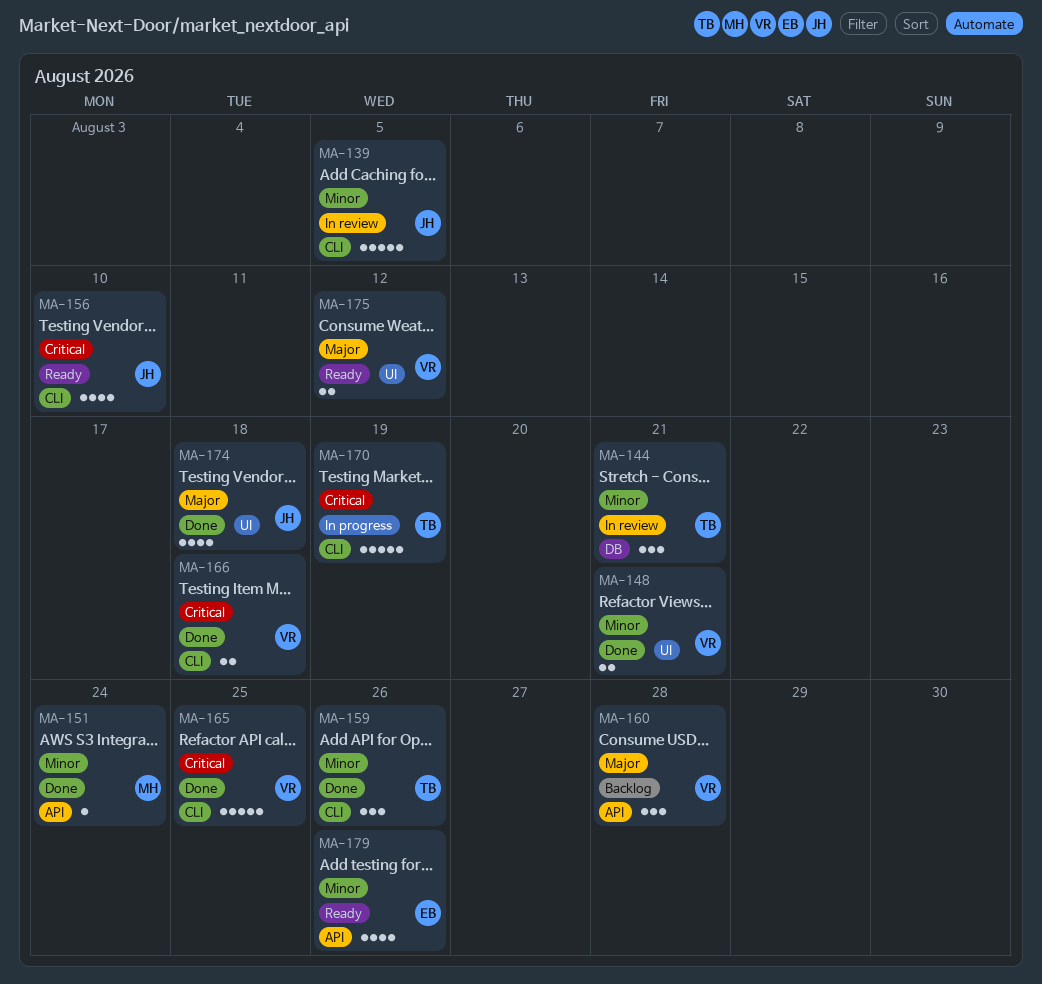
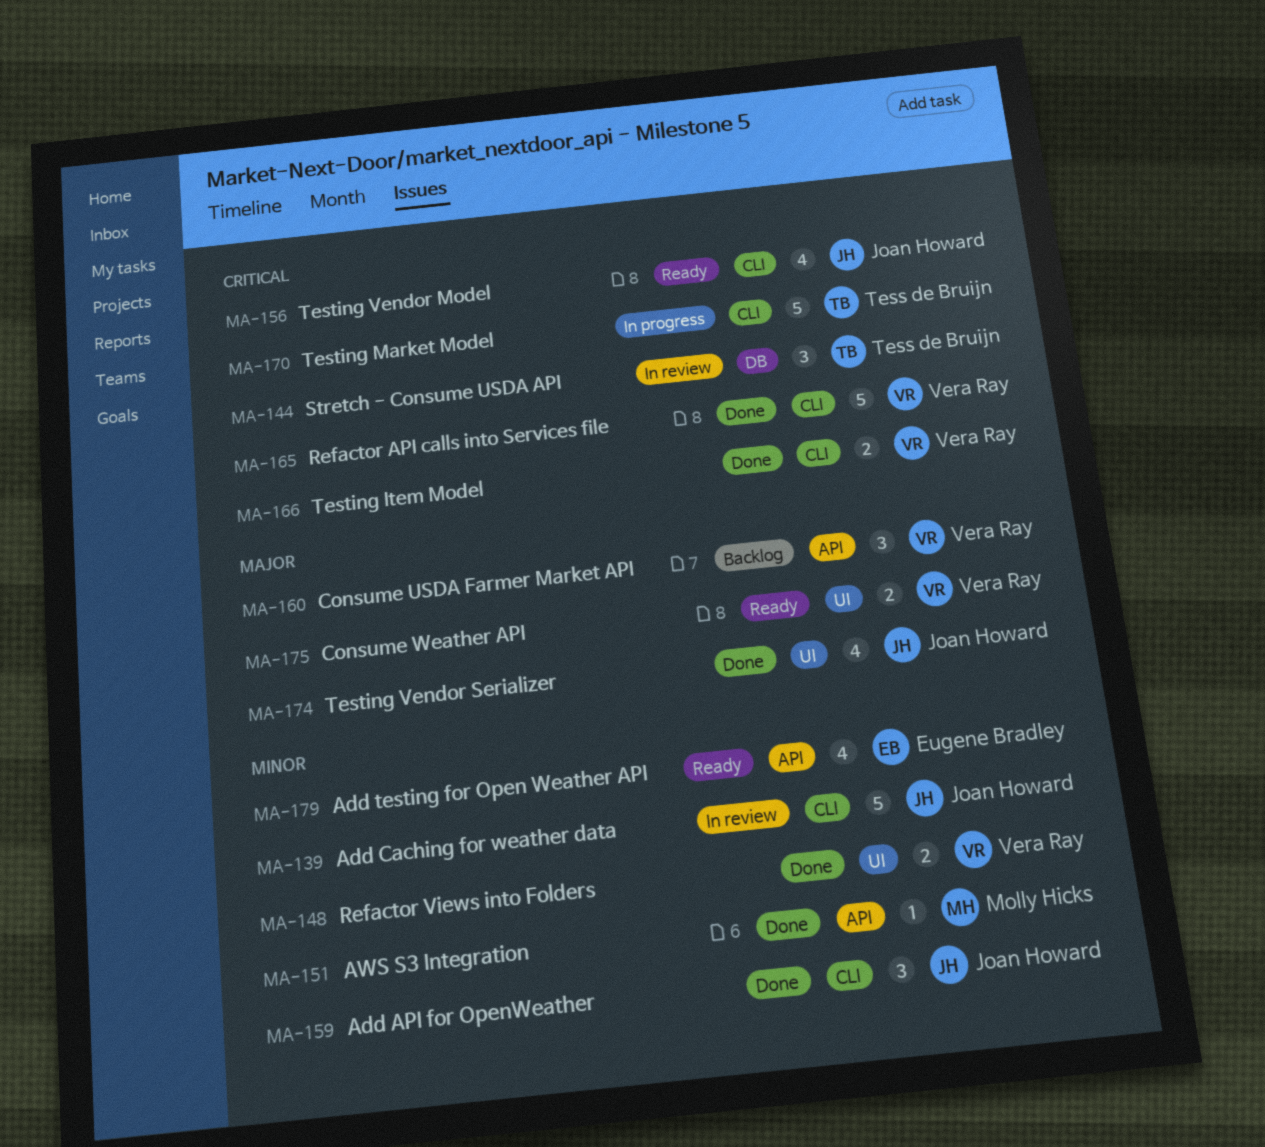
MA-144, priority: Minor -> Critical
MA-159, owner: Tess de Bruijn -> Joan Howard

